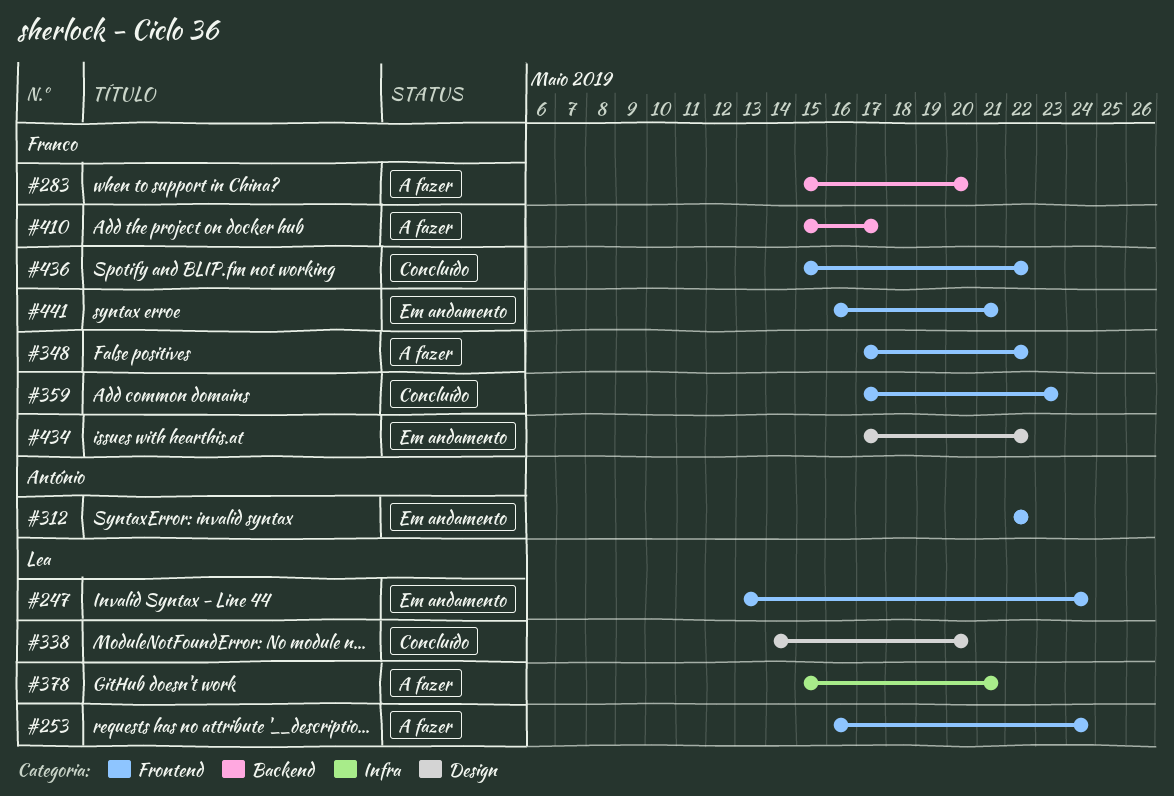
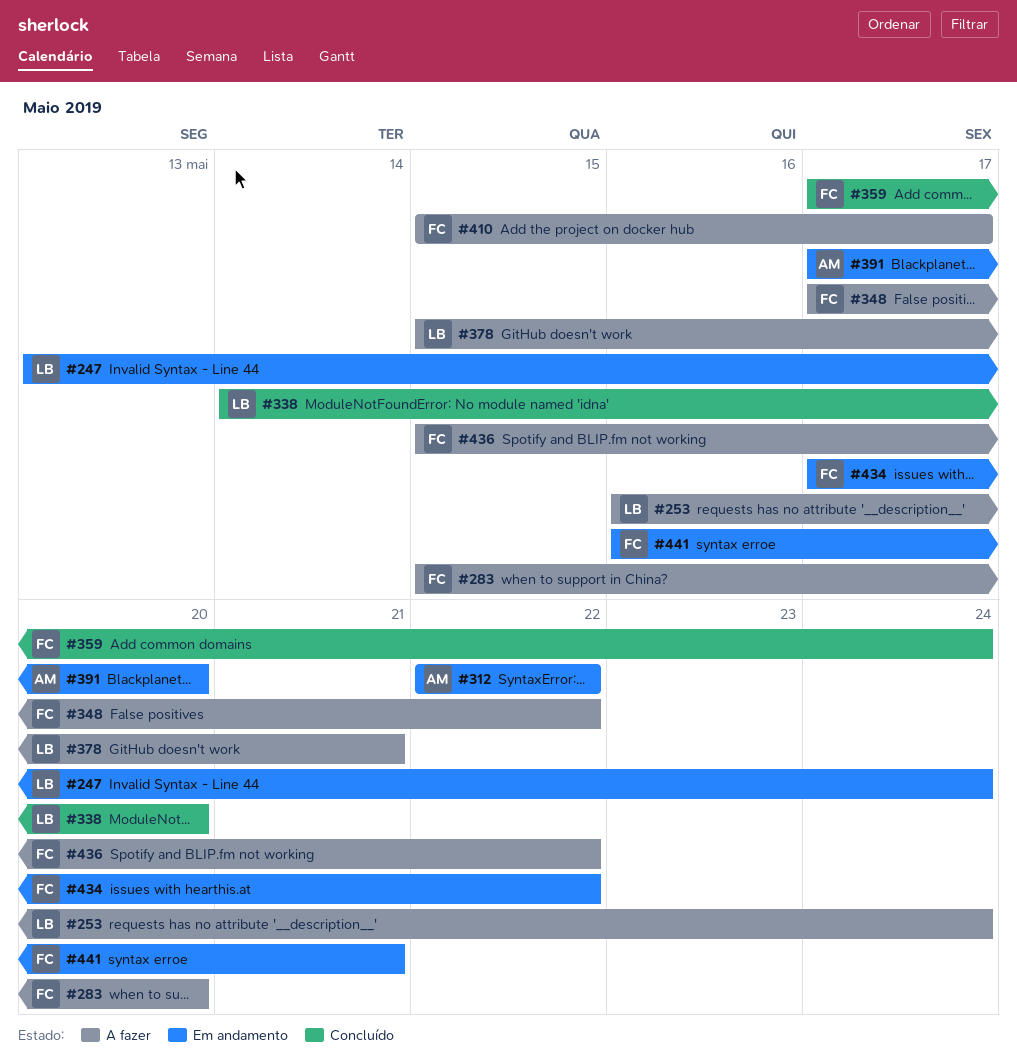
#359, due: May 23 -> May 24
#391: none -> present
#436, status: Concluído -> A fazer

